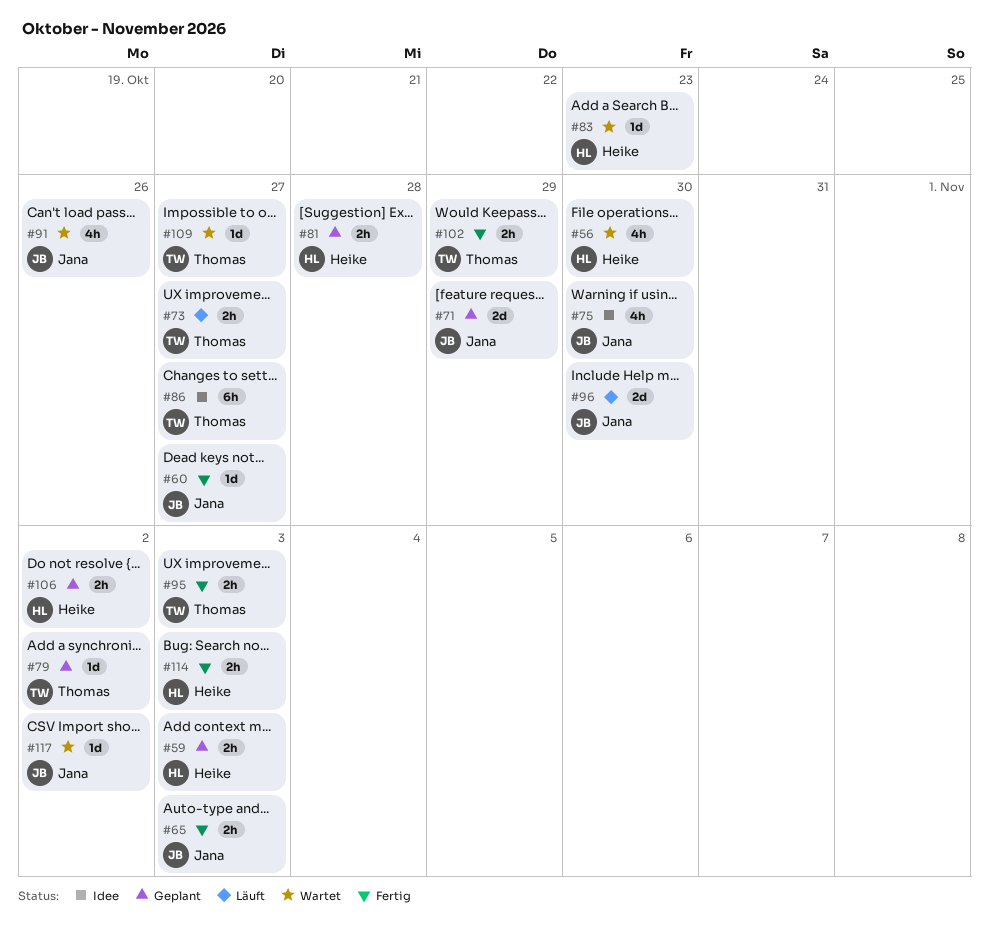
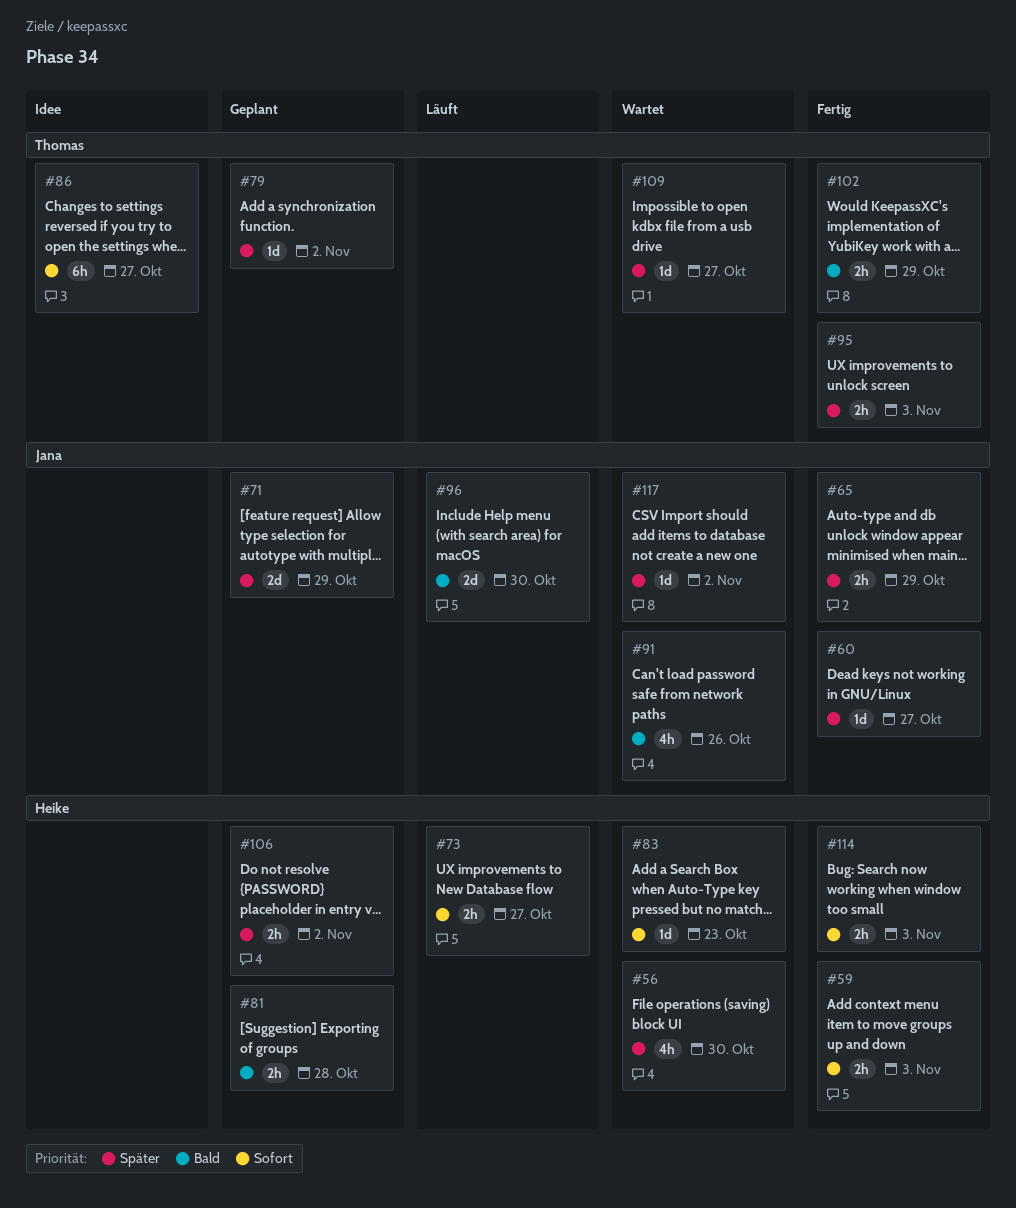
#59, status: Geplant -> Fertig
#65, due: Nov 3 -> Oct 29
#73, owner: Thomas -> Heike
#75: present -> none

